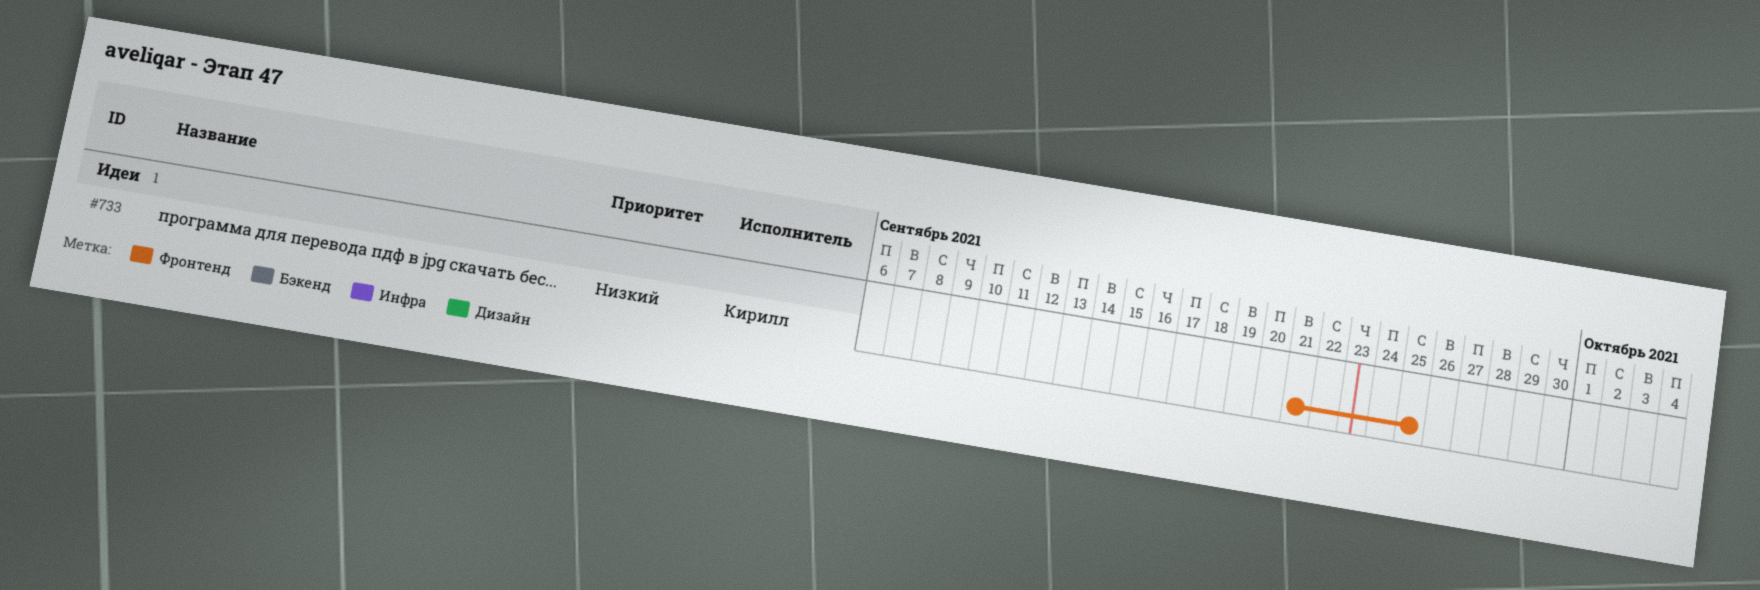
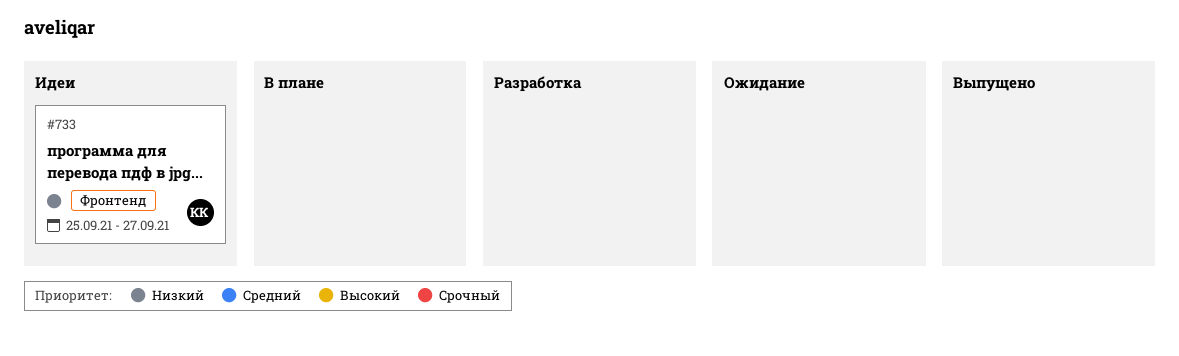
#733, start: Sep 21 -> Sep 25
#733, due: Sep 25 -> Sep 27

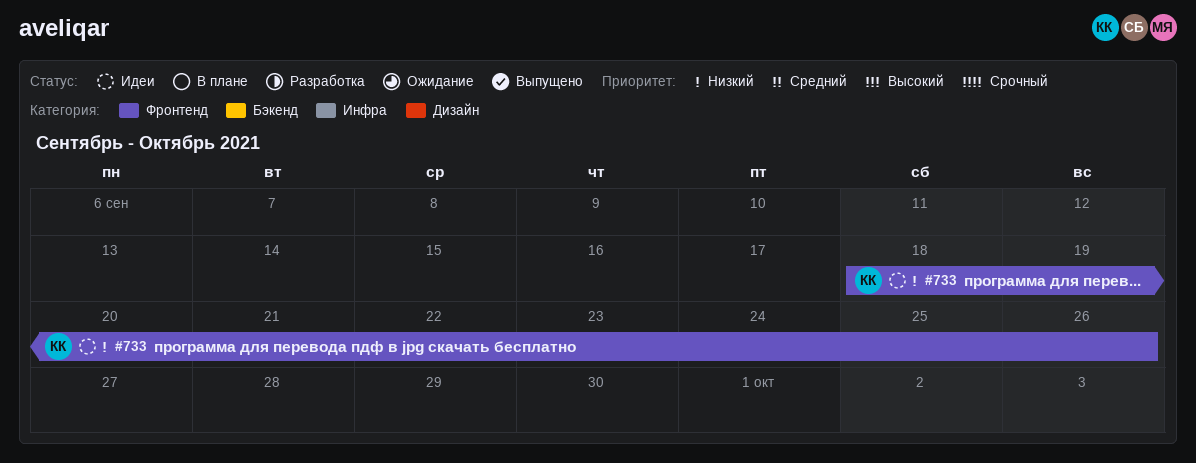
#733, start: Sep 25 -> Sep 18
#733, due: Sep 27 -> Sep 26

